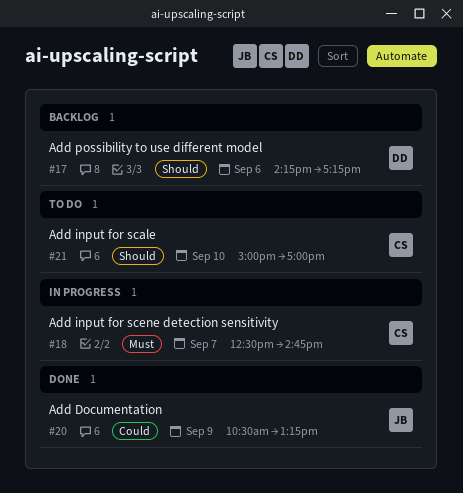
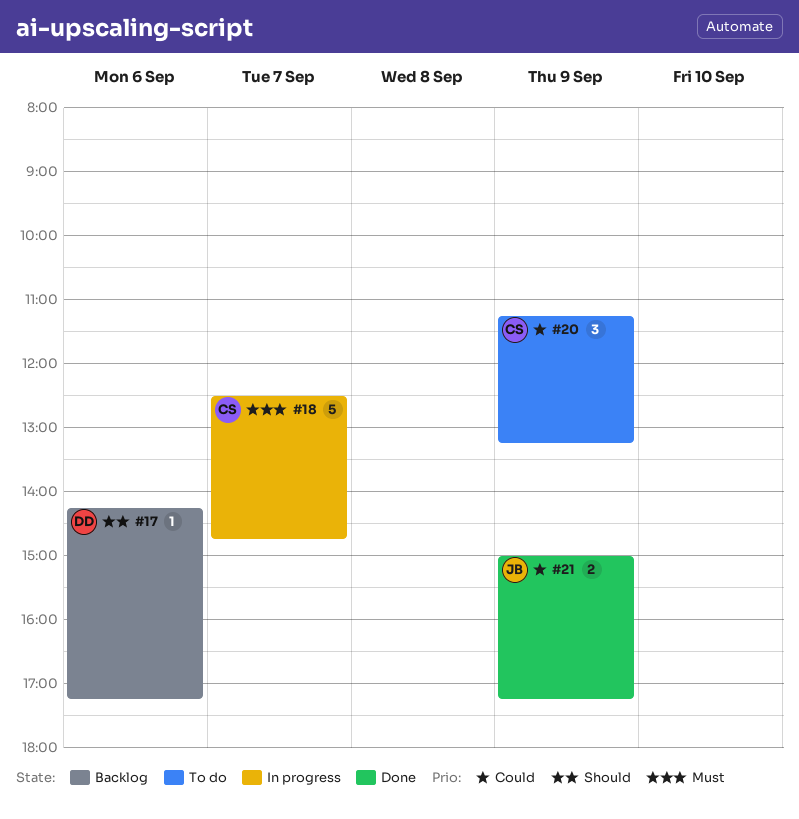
#20, status: Done -> To do
#20, owner: JB -> CS
#20, begins: 10:30 -> 11:15
#21, status: To do -> Done
#21, owner: CS -> JB
#21, priority: Should -> Could
#21, day: Sep 10 -> Sep 9
#21, ends: 17:00 -> 17:15

